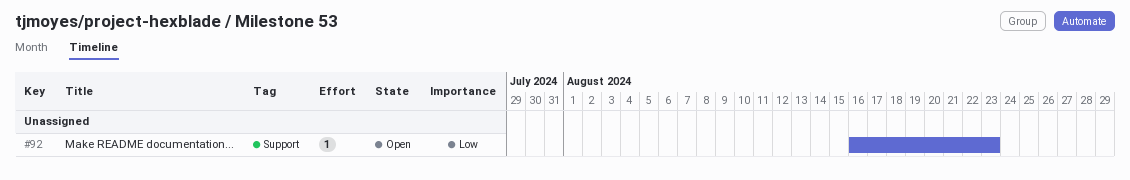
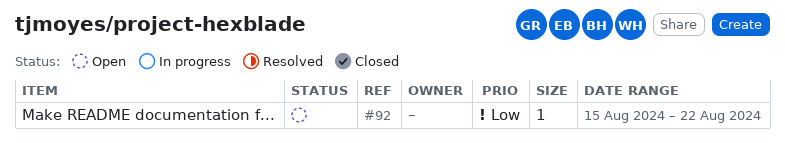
#92, start: Aug 16 -> Aug 15
#92, due: Aug 23 -> Aug 22

